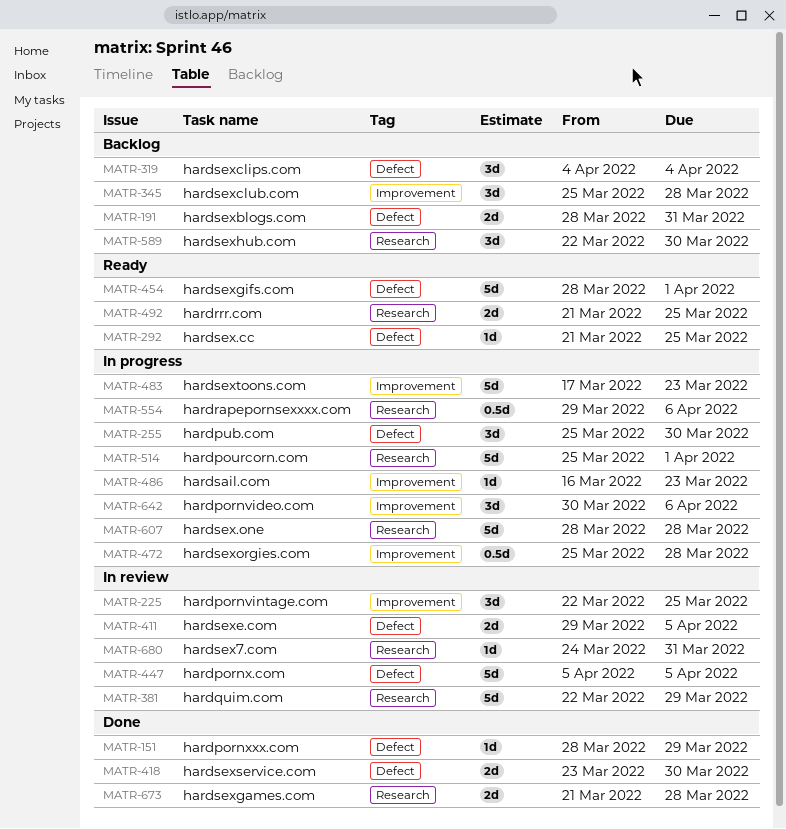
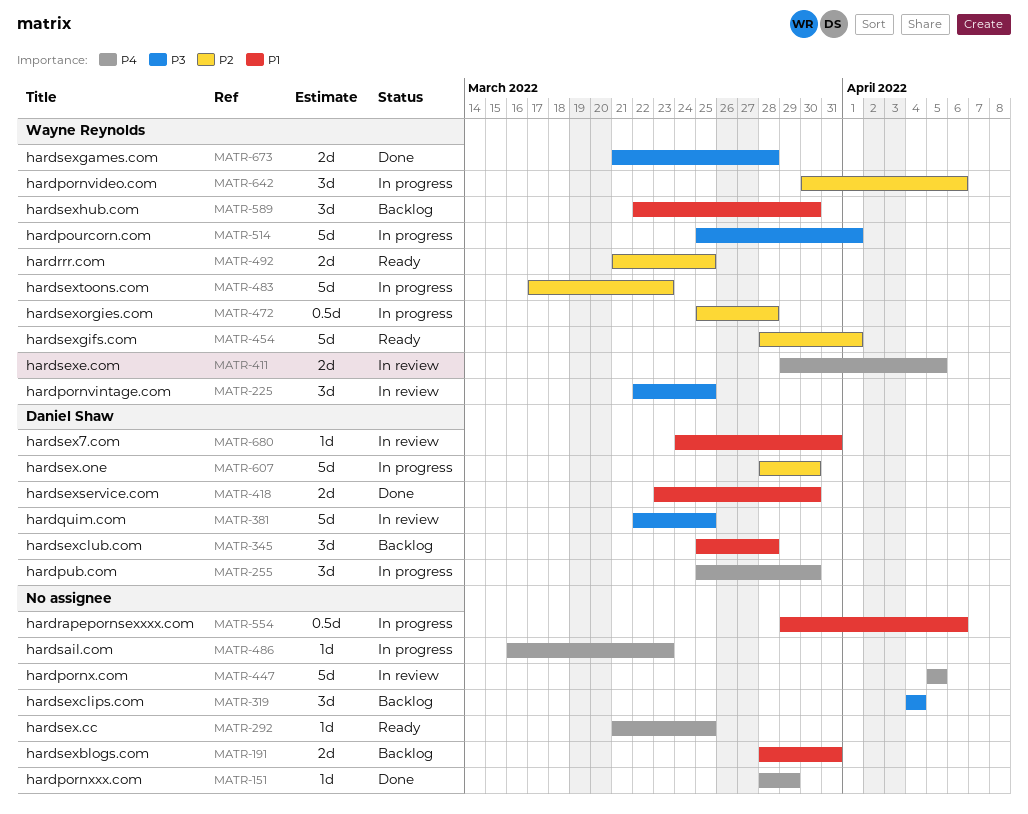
MATR-381, due: Mar 29 -> Mar 25
MATR-607, due: Mar 28 -> Mar 30

